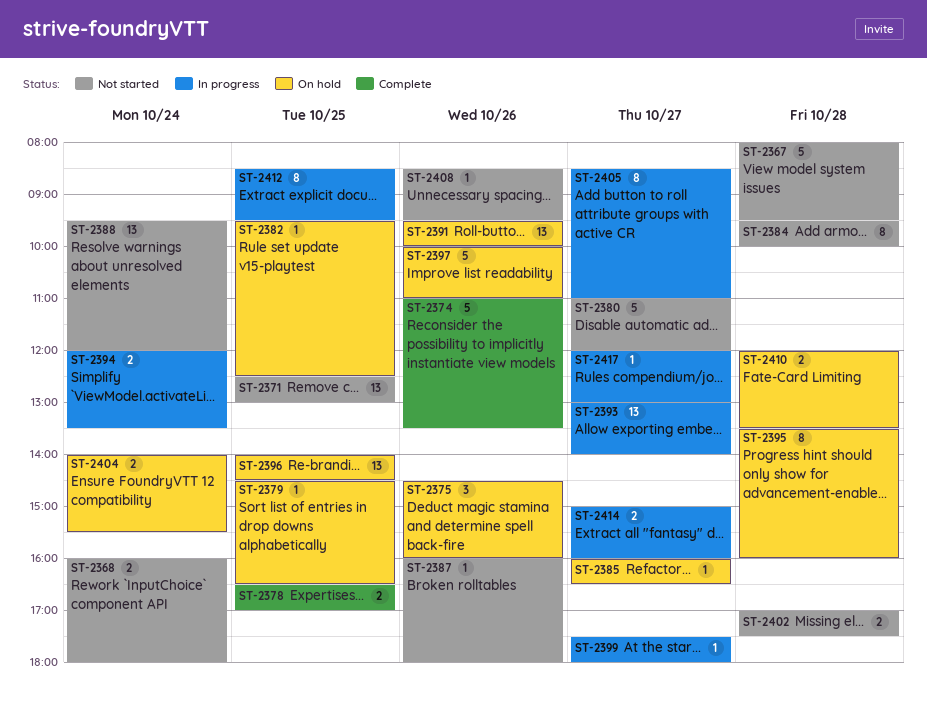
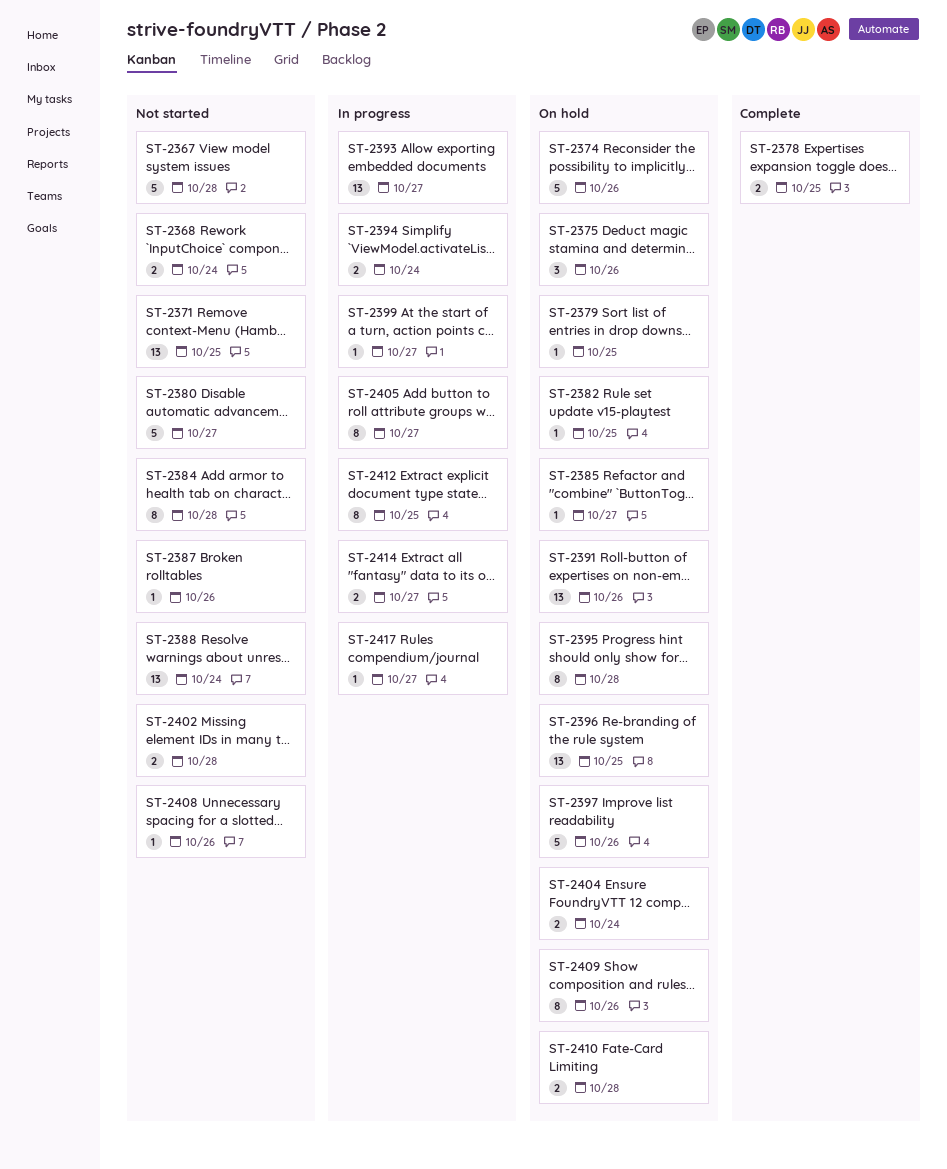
ST-2374, status: Complete -> On hold
ST-2409: none -> present

